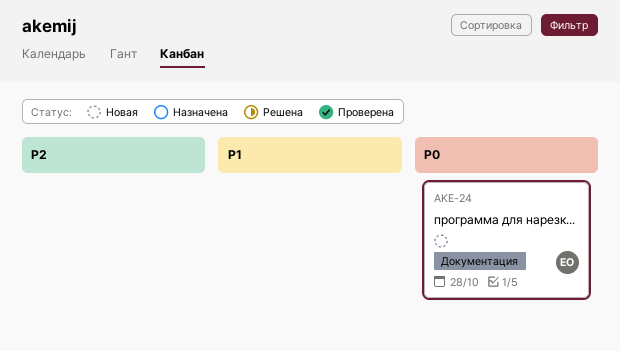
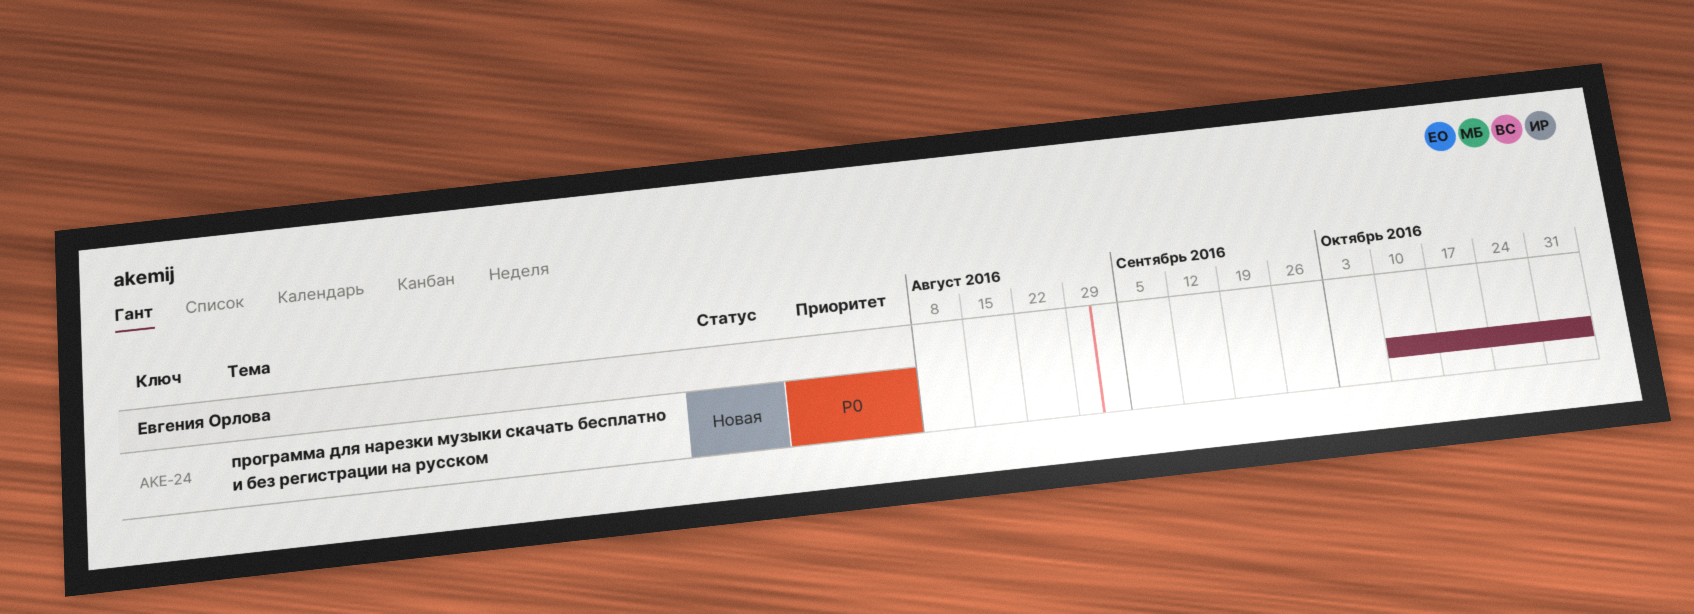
AKE-24, due: Oct 28 -> Nov 4

